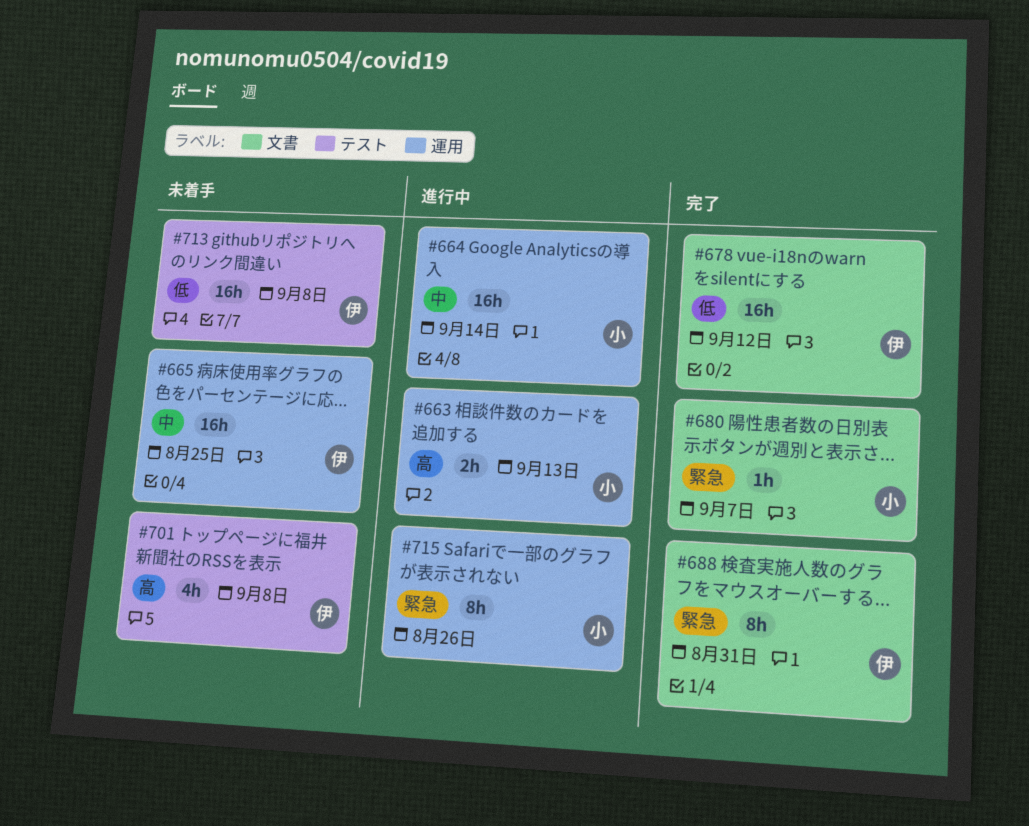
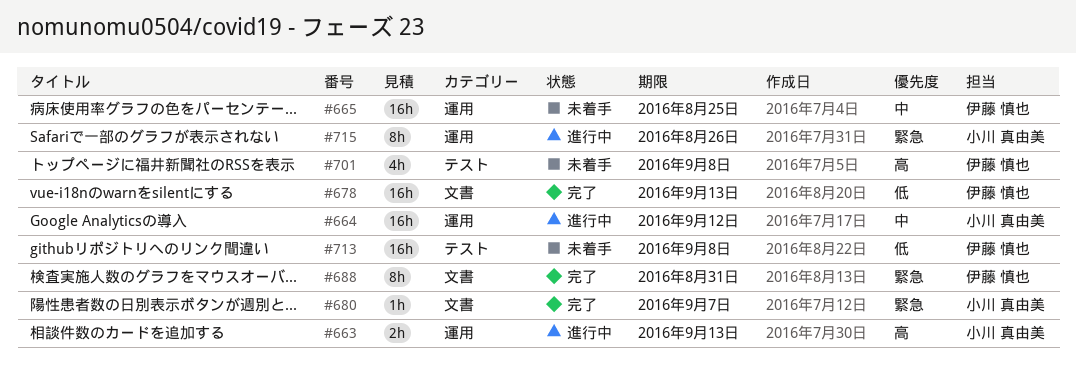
#664, due: Sep 14 -> Sep 12
#678, due: Sep 12 -> Sep 13

